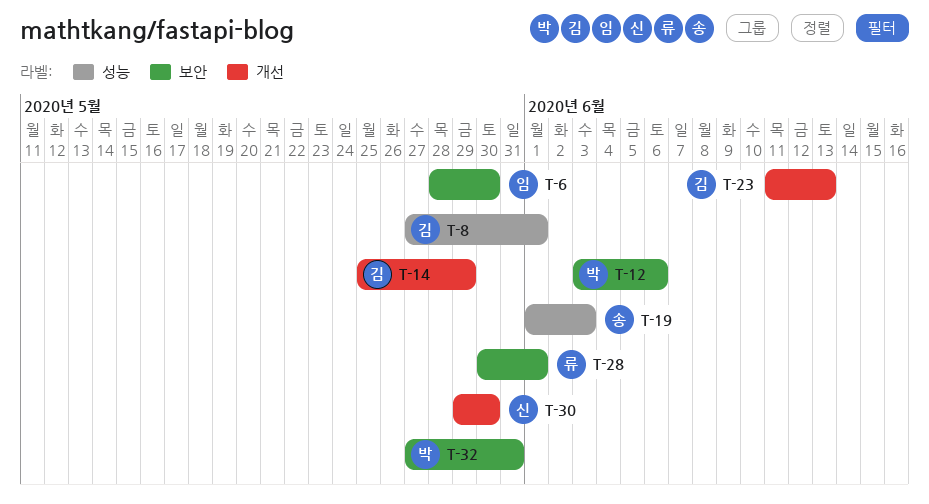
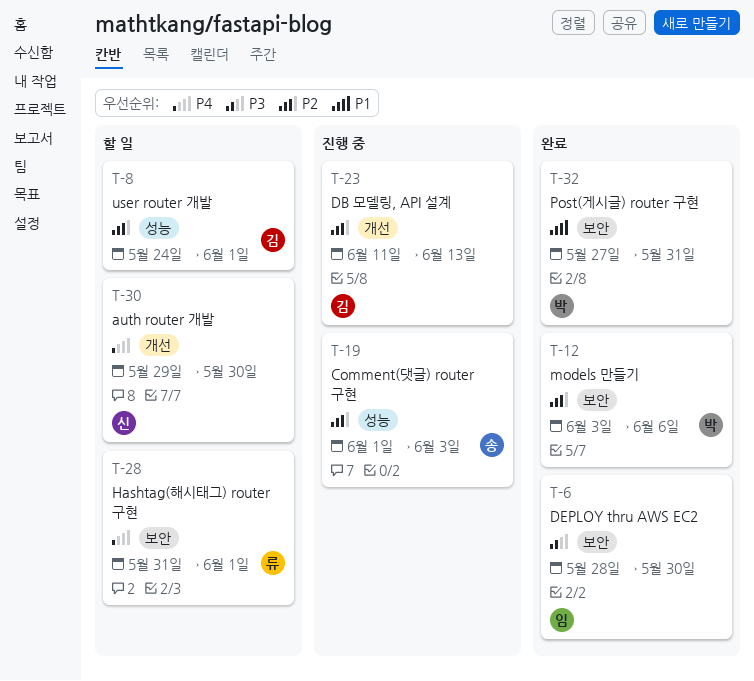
T-8, start: May 27 -> May 24
T-14: present -> none
T-28, start: May 30 -> May 31

